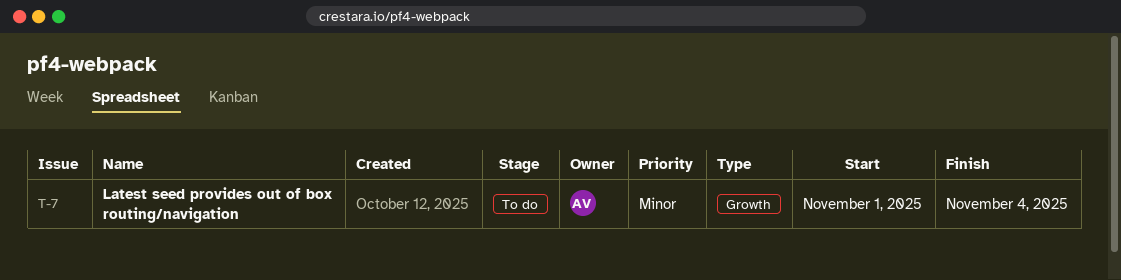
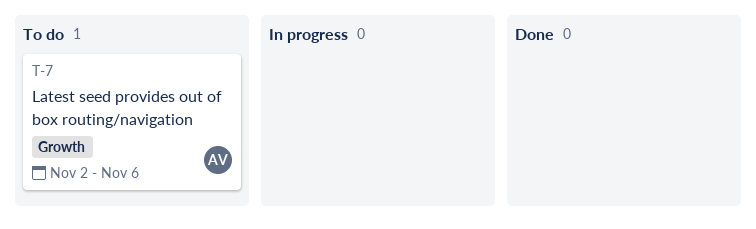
T-7, start: Nov 1 -> Nov 2
T-7, due: Nov 4 -> Nov 6

